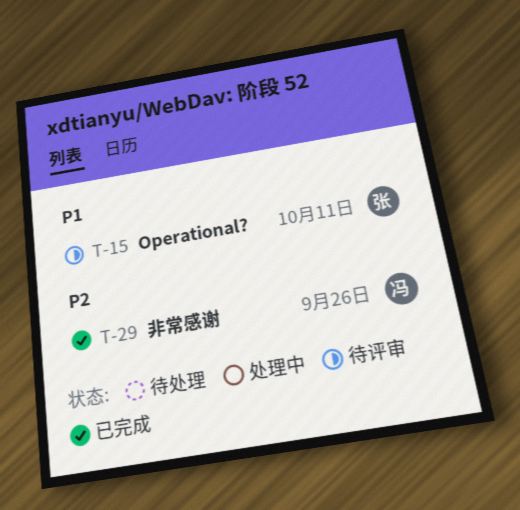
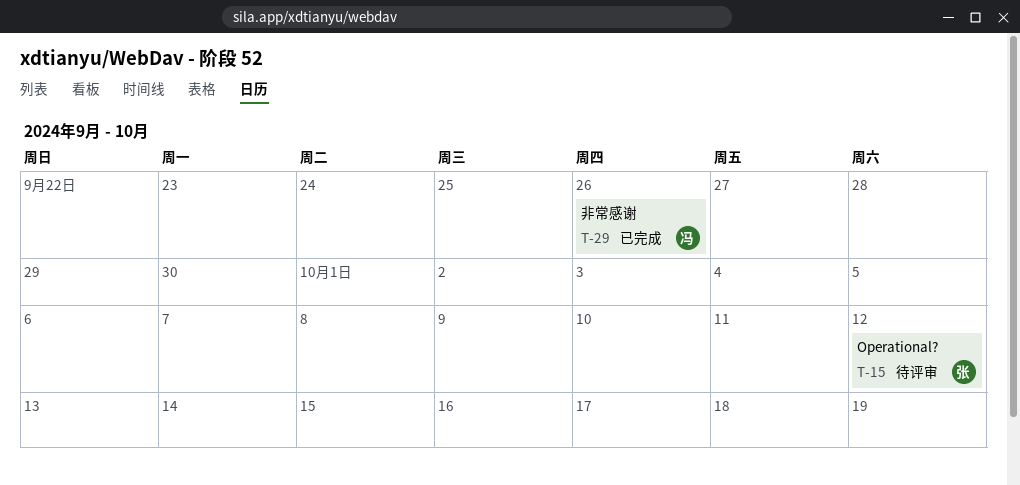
T-15, due: Oct 11 -> Oct 12

